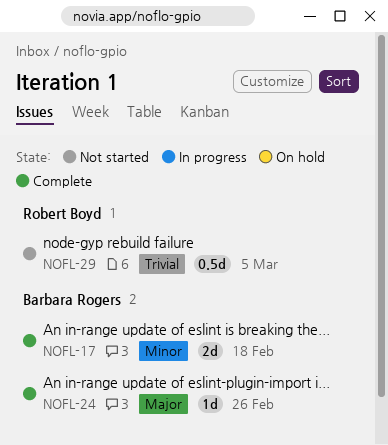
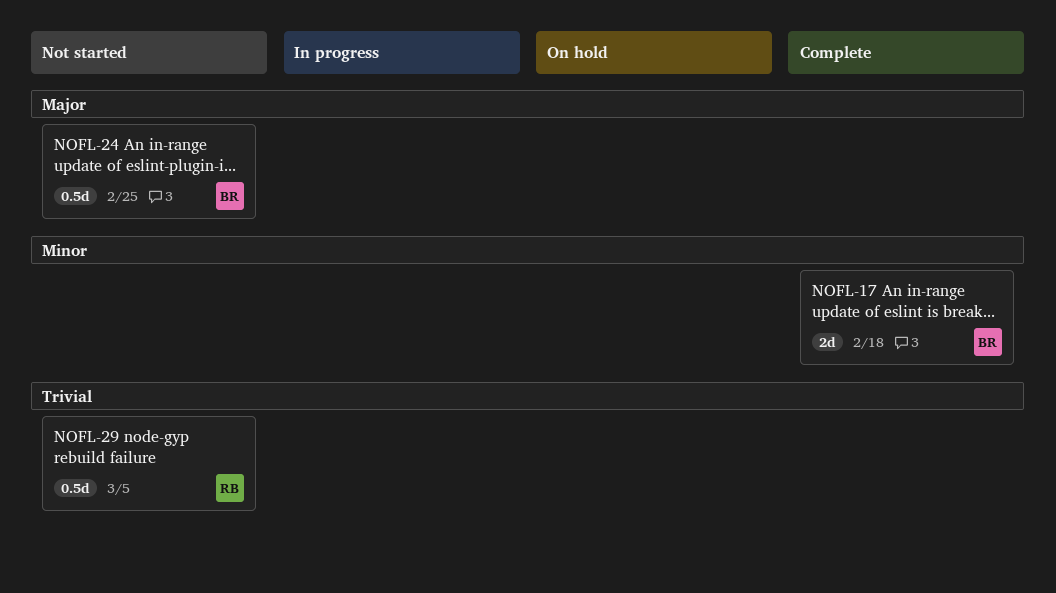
NOFL-24, status: Complete -> Not started
NOFL-24, estimate: 1d -> 0.5d
NOFL-24, due: Feb 26 -> Feb 25

